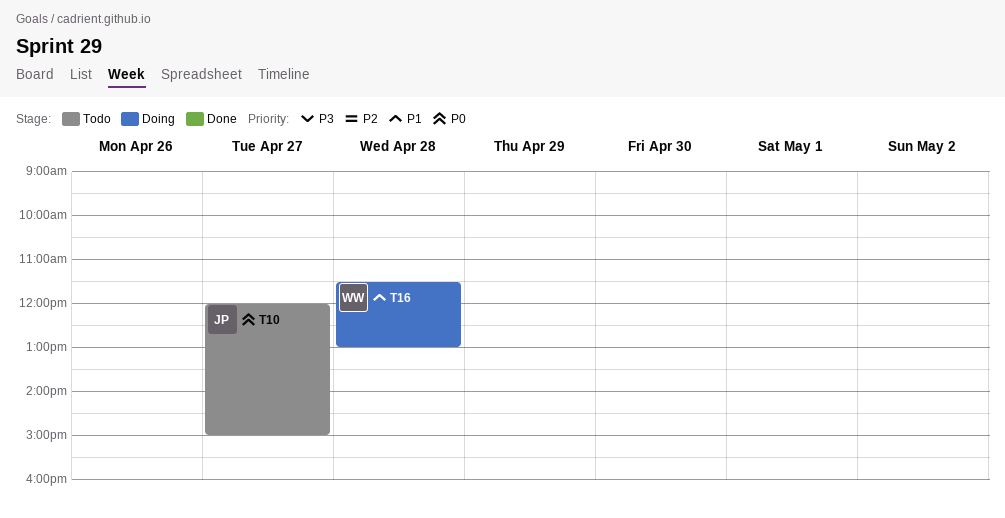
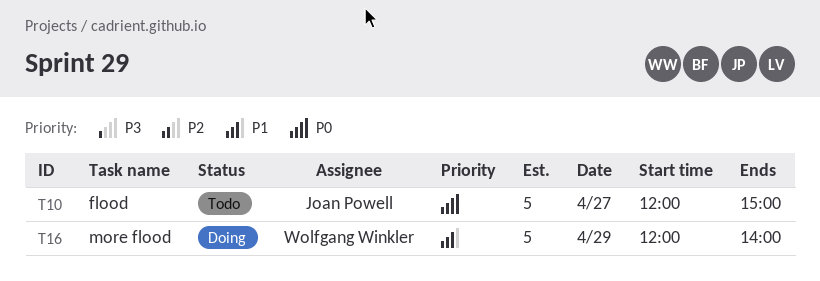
T16, day: Apr 28 -> Apr 29
T16, begins: 11:30 -> 12:00
T16, ends: 13:00 -> 14:00

